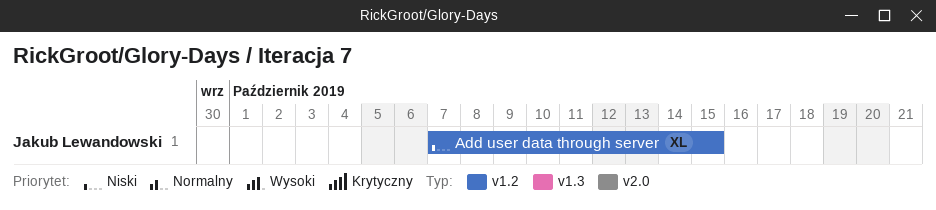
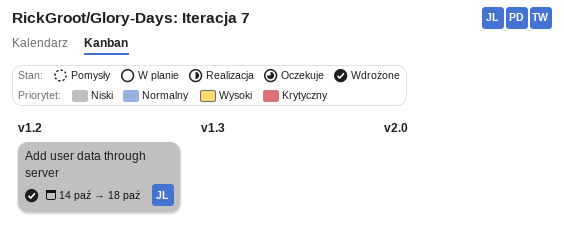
Add user data through server, start: Oct 7 -> Oct 14
Add user data through server, due: Oct 15 -> Oct 18

